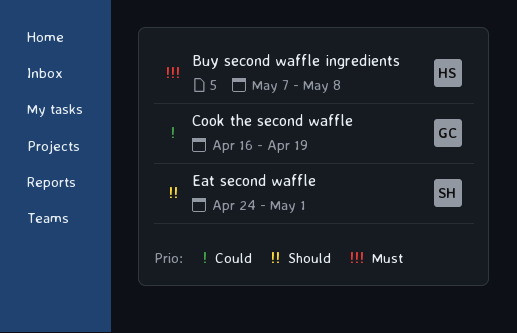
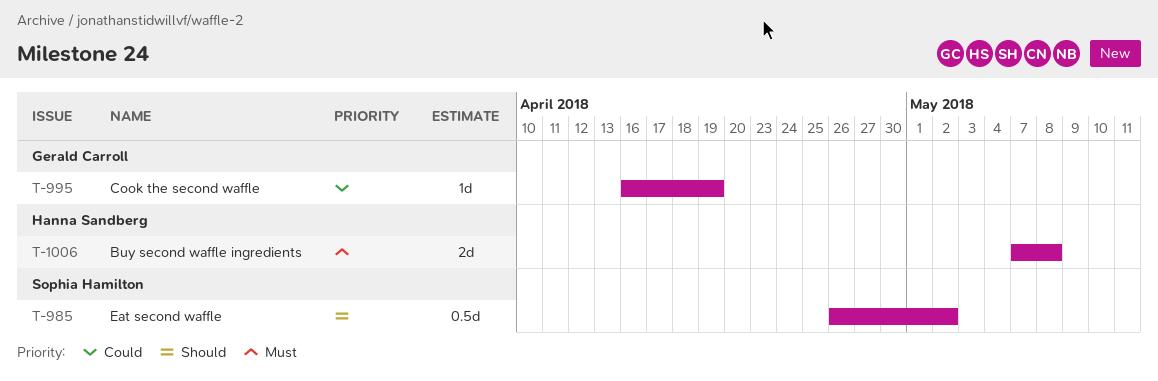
Eat second waffle, start: Apr 24 -> Apr 26
Eat second waffle, due: May 1 -> May 2

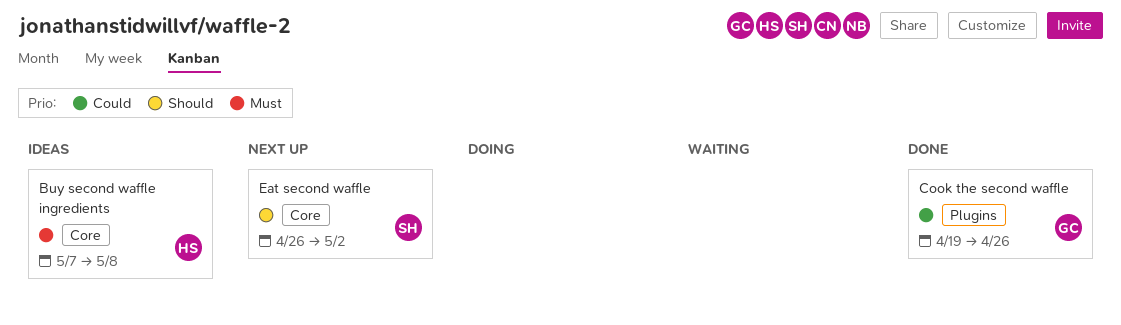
Cook the second waffle, start: Apr 16 -> Apr 19
Cook the second waffle, due: Apr 19 -> Apr 26

